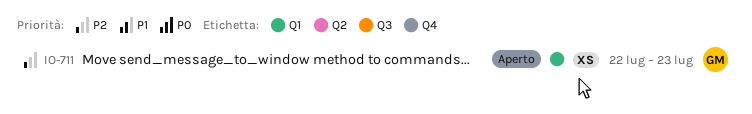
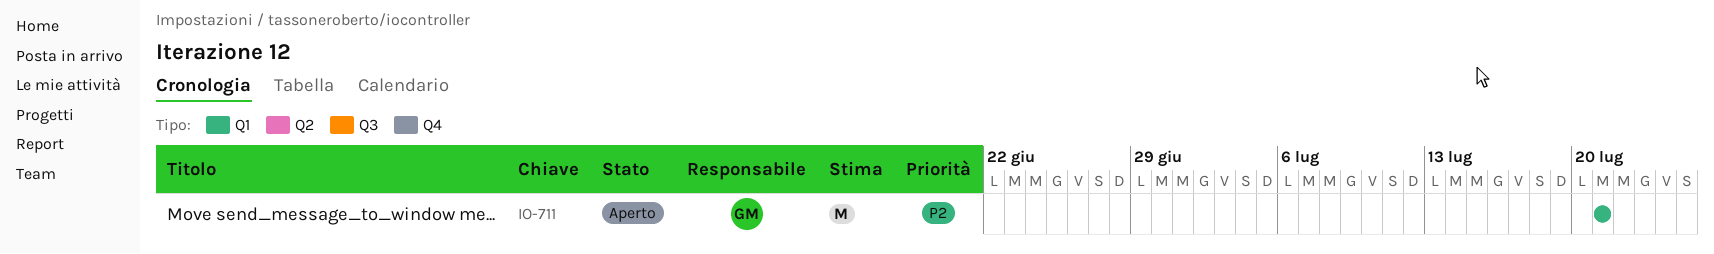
IO-711, estimate: XS -> M
IO-711, start: Jul 22 -> Jul 21
IO-711, due: Jul 23 -> Jul 21

